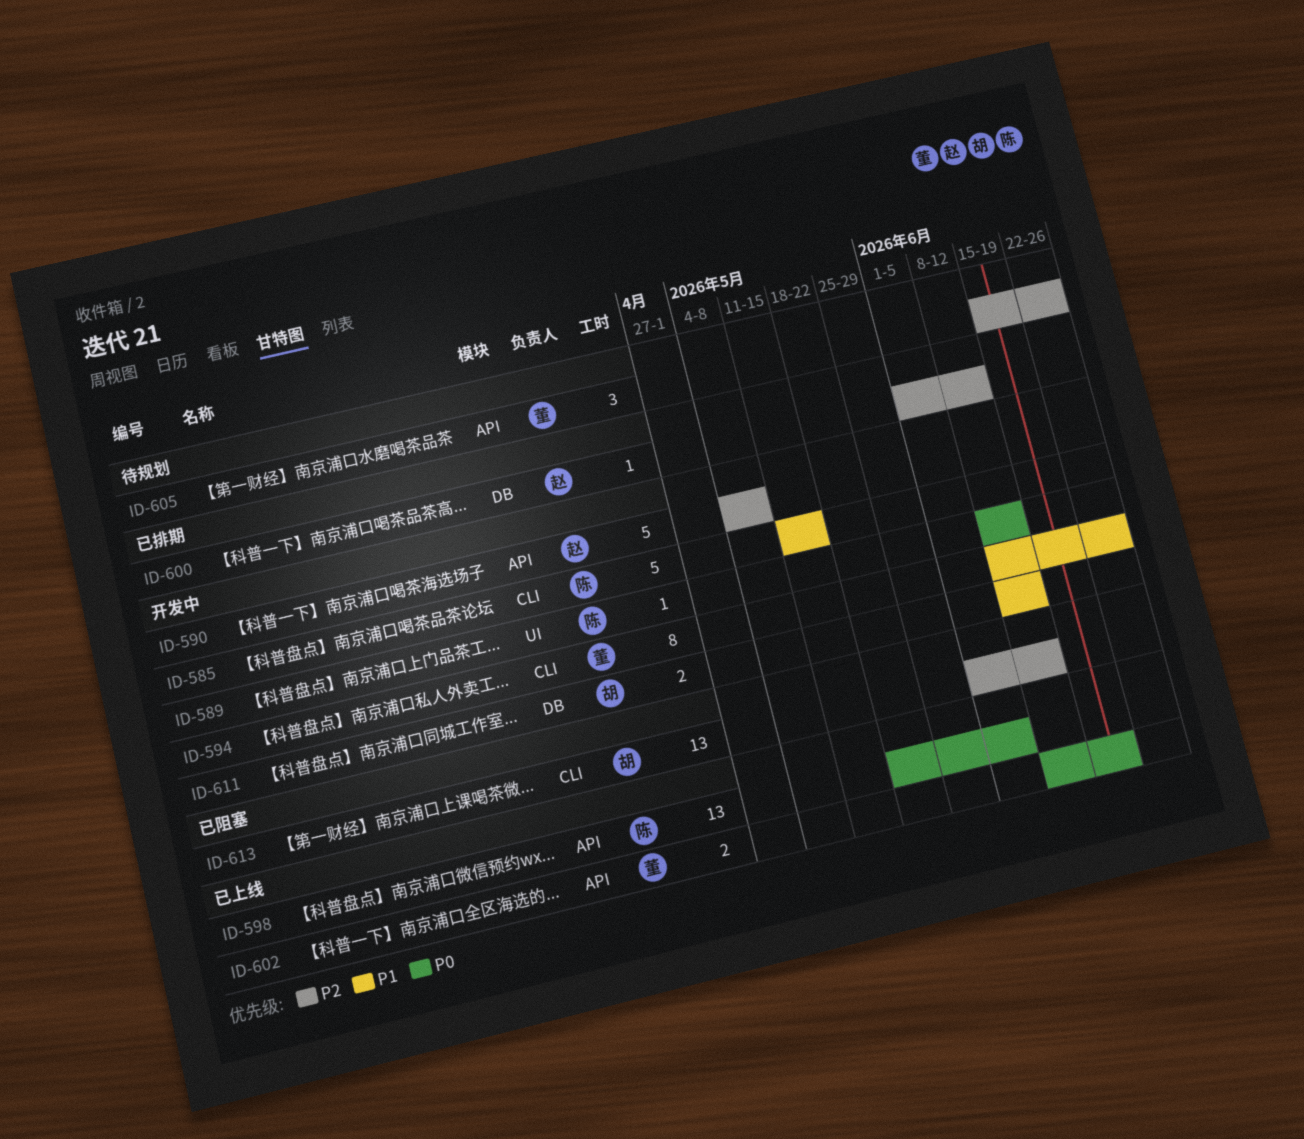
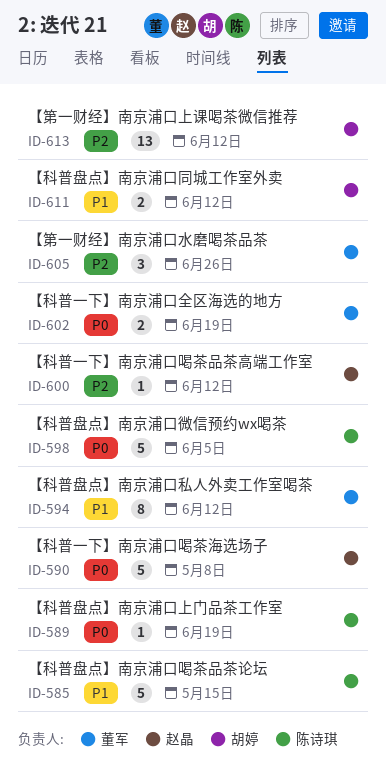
ID-589, due: Jun 12 -> Jun 19
ID-590, priority: P2 -> P0
ID-594, due: Jun 26 -> Jun 12
ID-598, estimate: 13 -> 5

